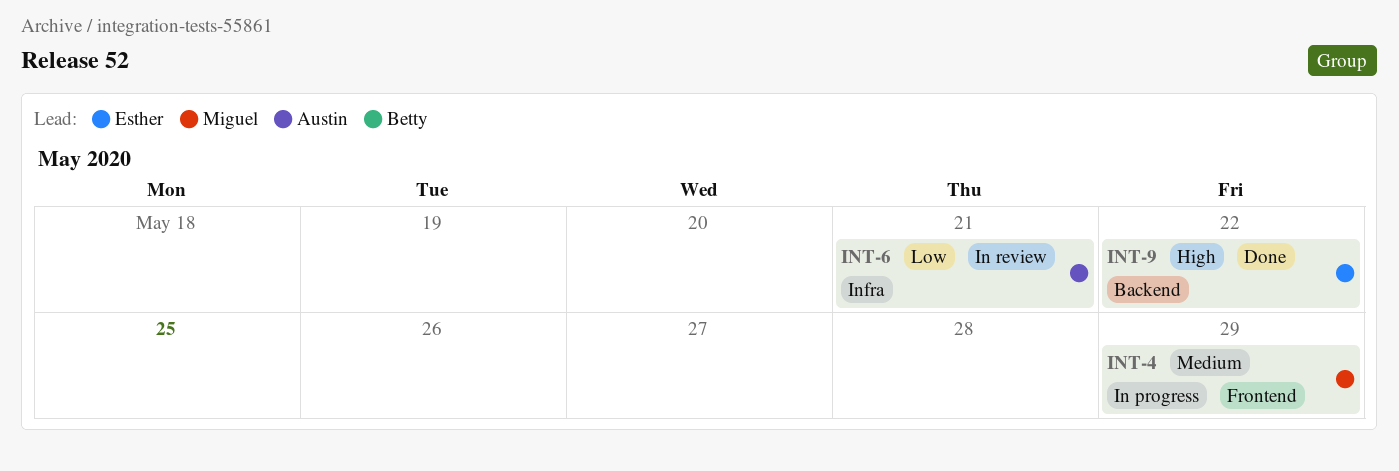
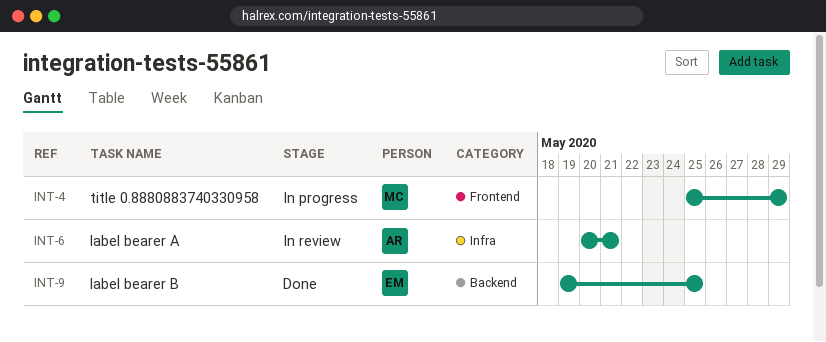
INT-9, due: May 22 -> May 25

